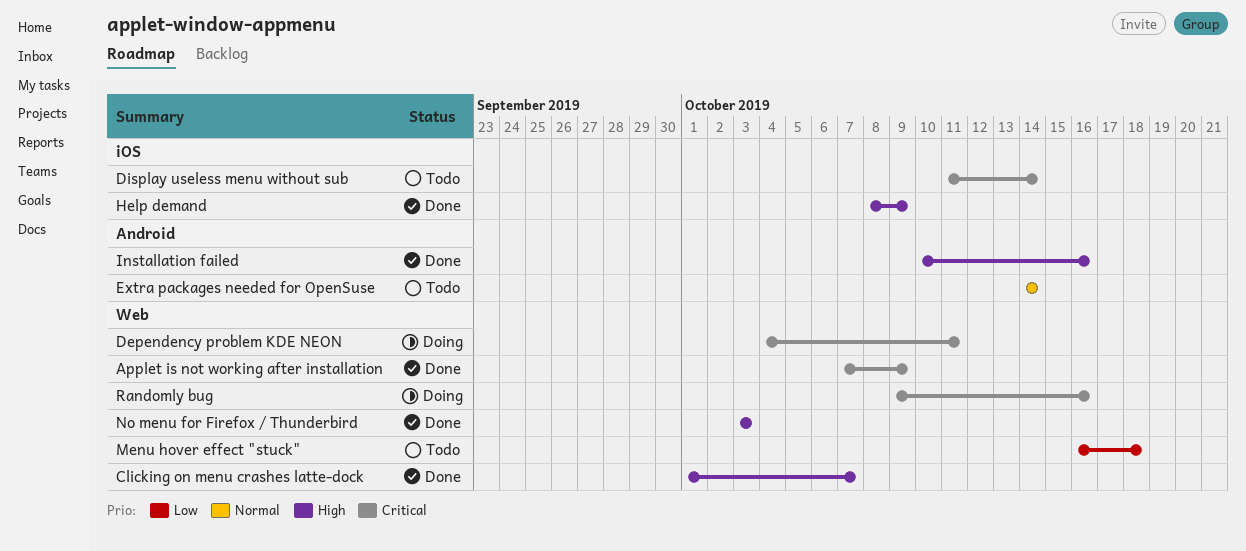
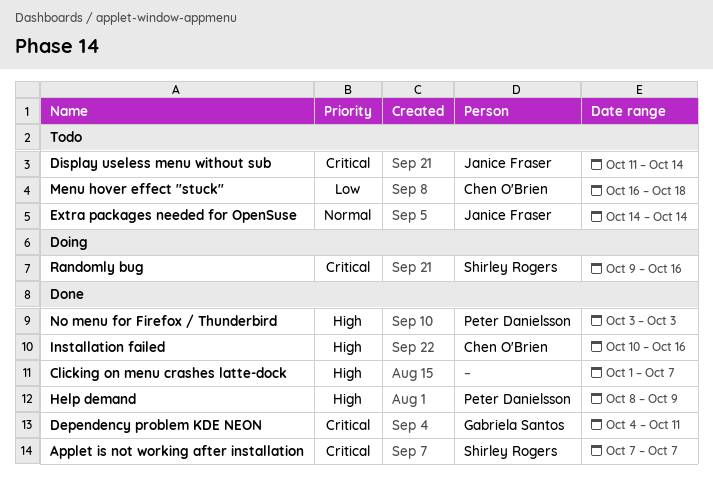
Applet is not working after installation, due: Oct 9 -> Oct 7
Dependency problem KDE NEON, status: Doing -> Done

